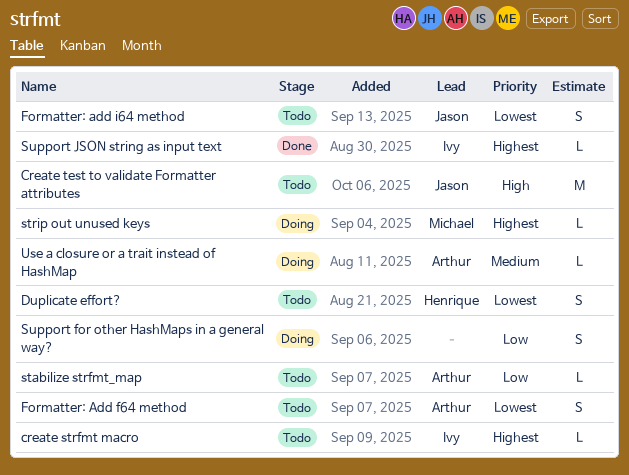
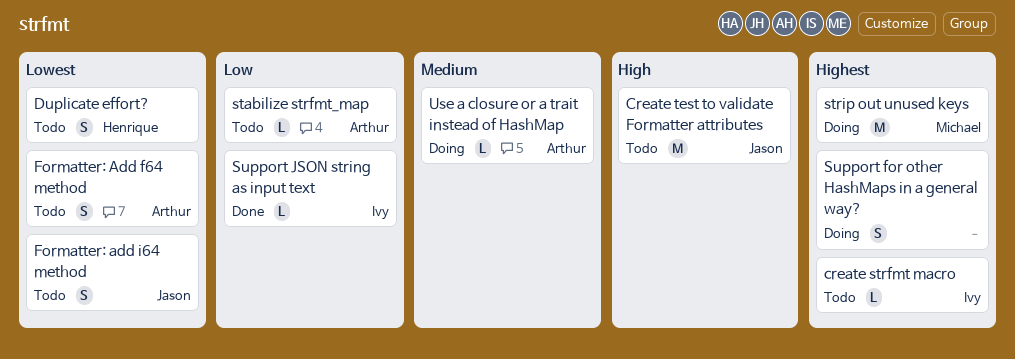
strip out unused keys, estimate: L -> M
Support for other HashMaps in a general way?, priority: Low -> Highest
Support JSON string as input text, priority: Highest -> Low

